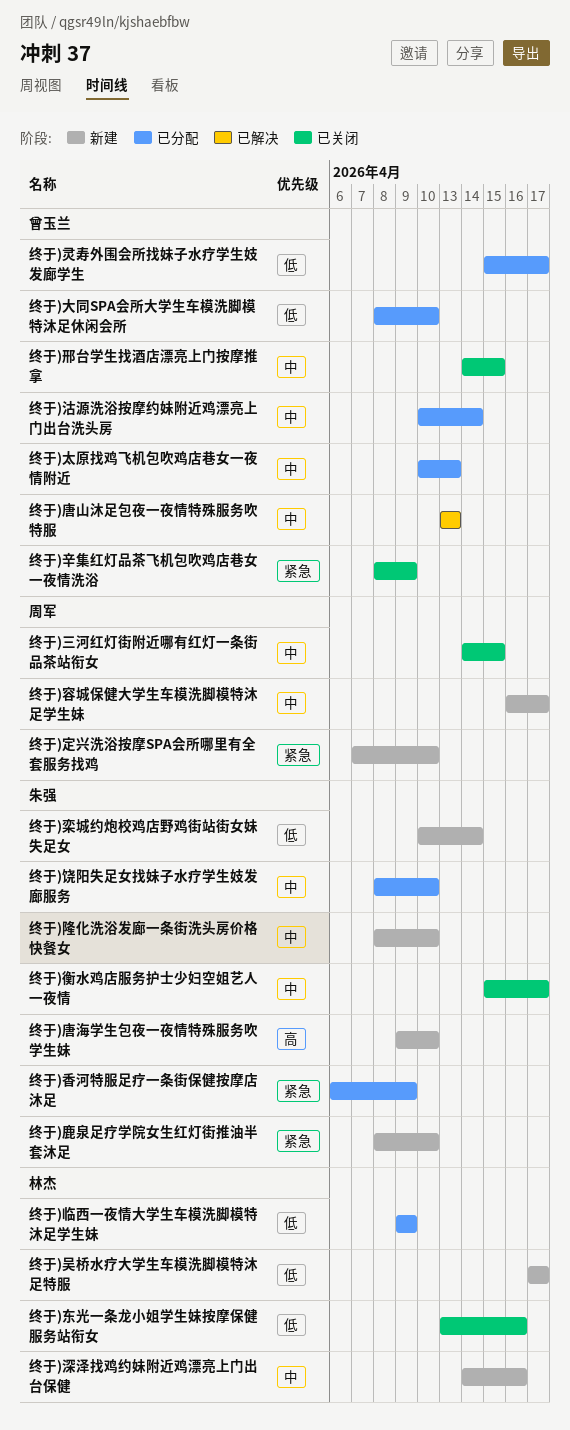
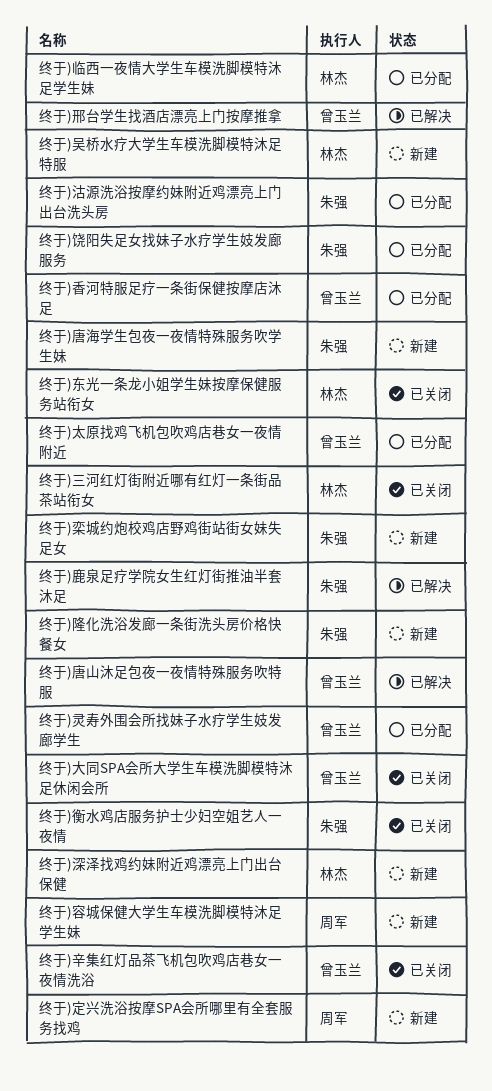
终于)三河红灯街附近哪有红灯一条街品茶站衔女, owner: 周军 -> 林杰
终于)大同SPA会所大学生车模洗脚模特沐足休闲会所, status: 已分配 -> 已关闭
终于)沽源洗浴按摩约妹附近鸡漂亮上门出台洗头房, owner: 曾玉兰 -> 朱强
终于)邢台学生找酒店漂亮上门按摩推拿, status: 已关闭 -> 已解决
终于)香河特服足疗一条街保健按摩店沐足, owner: 朱强 -> 曾玉兰
终于)鹿泉足疗学院女生红灯街推油半套沐足, status: 新建 -> 已解决

